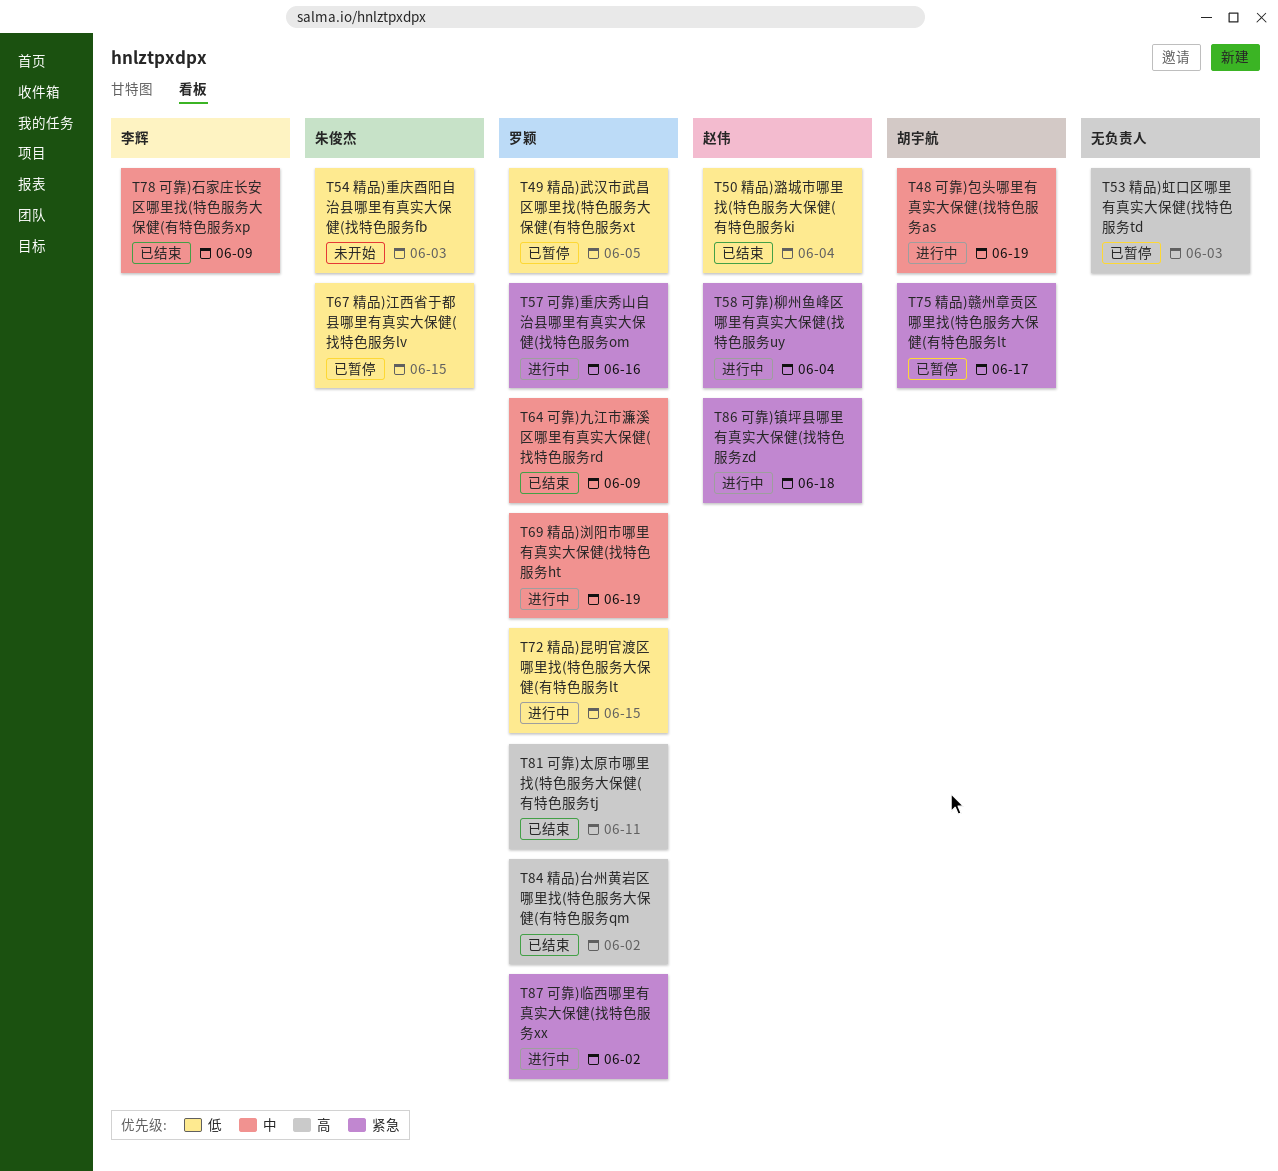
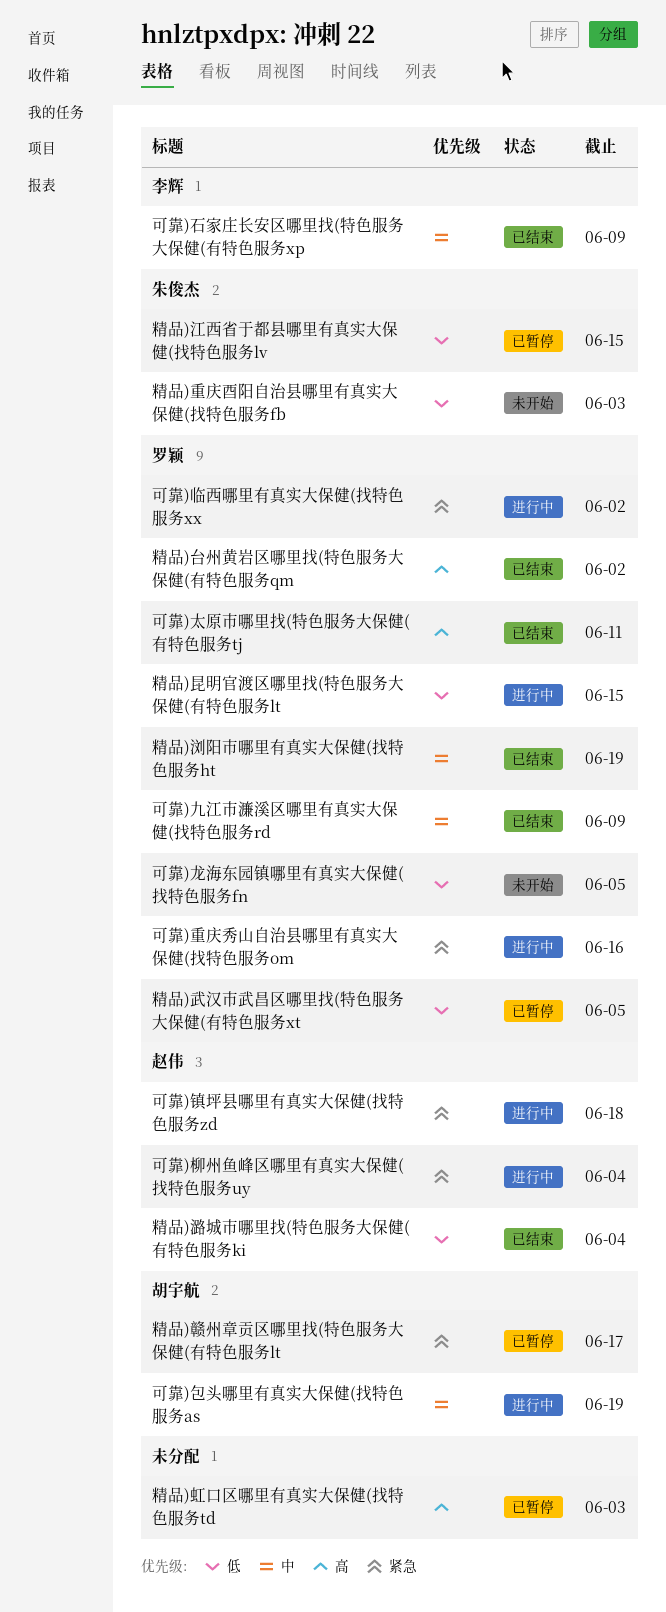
可靠)龙海东园镇哪里有真实大保健(找特色服务fn: none -> present
精品)浏阳市哪里有真实大保健(找特色服务ht, status: 进行中 -> 已结束

